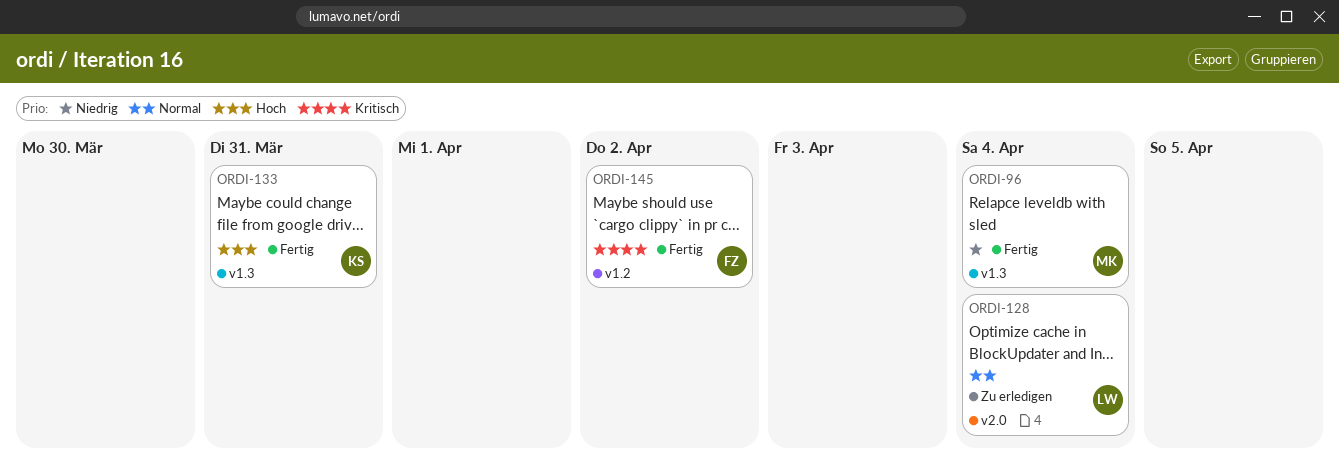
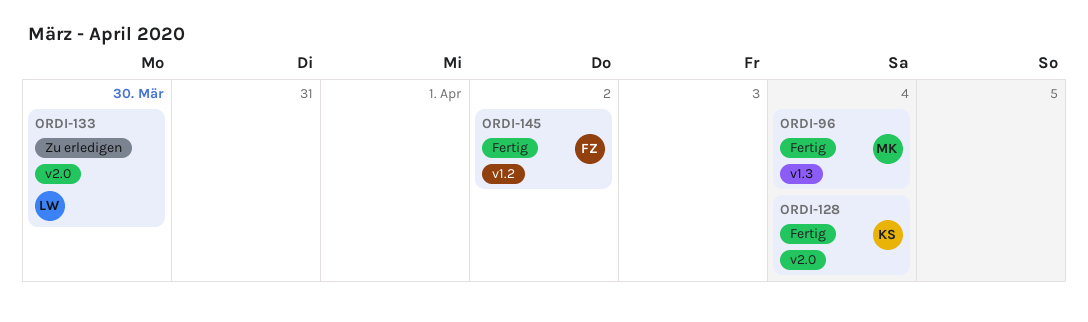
ORDI-128, status: Zu erledigen -> Fertig
ORDI-128, owner: LW -> KS
ORDI-133, status: Fertig -> Zu erledigen
ORDI-133, owner: KS -> LW
ORDI-133, label: v1.3 -> v2.0
ORDI-133, due: Mar 31 -> Mar 30

